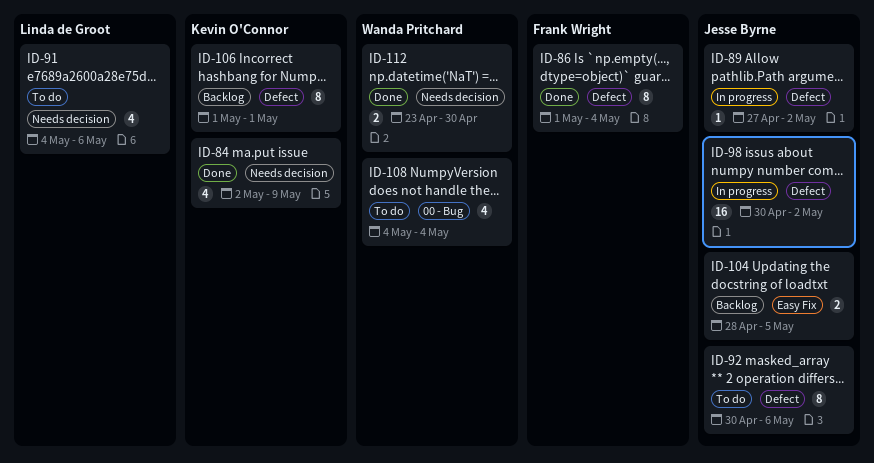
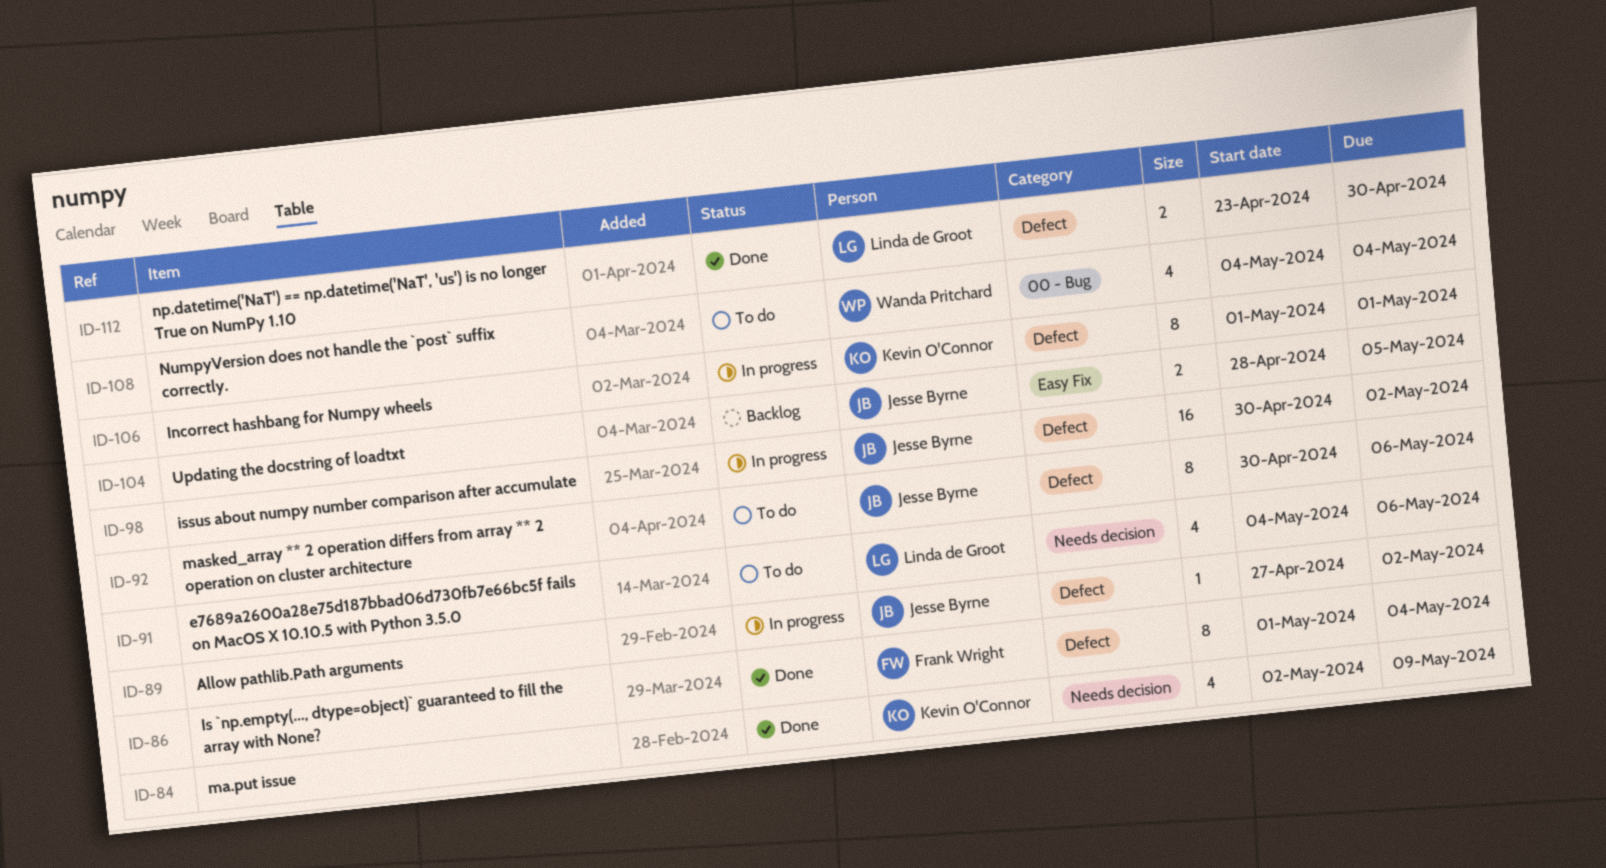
ID-106, status: Backlog -> In progress
ID-112, owner: Wanda Pritchard -> Linda de Groot
ID-112, label: Needs decision -> Defect

